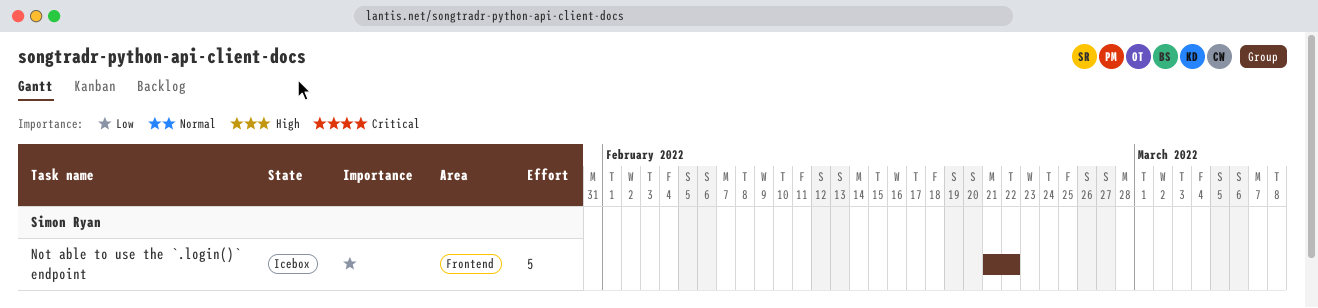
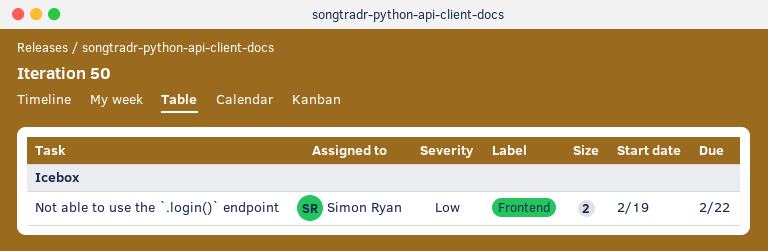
Not able to use the `.login()` endpoint, estimate: 5 -> 2
Not able to use the `.login()` endpoint, start: Feb 21 -> Feb 19

